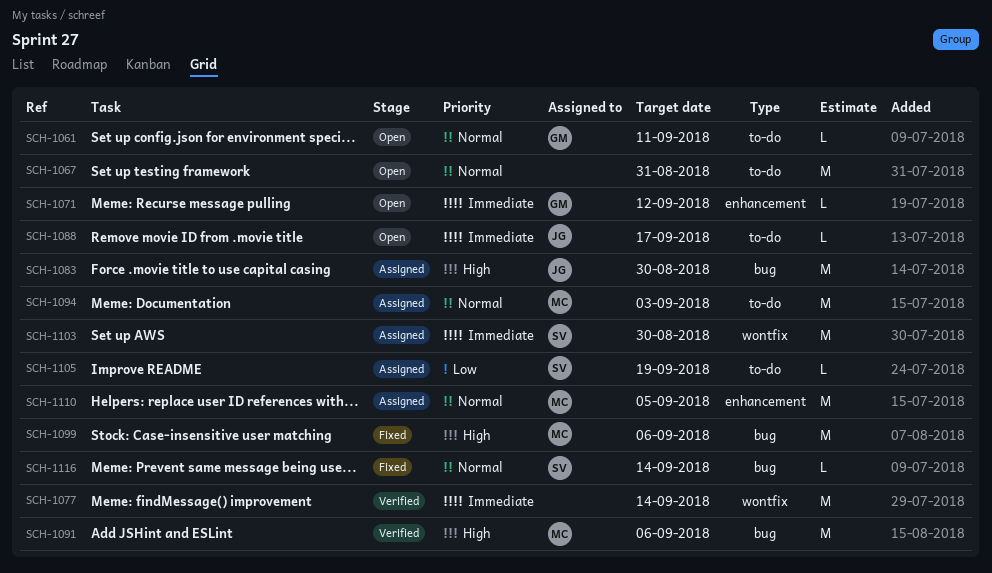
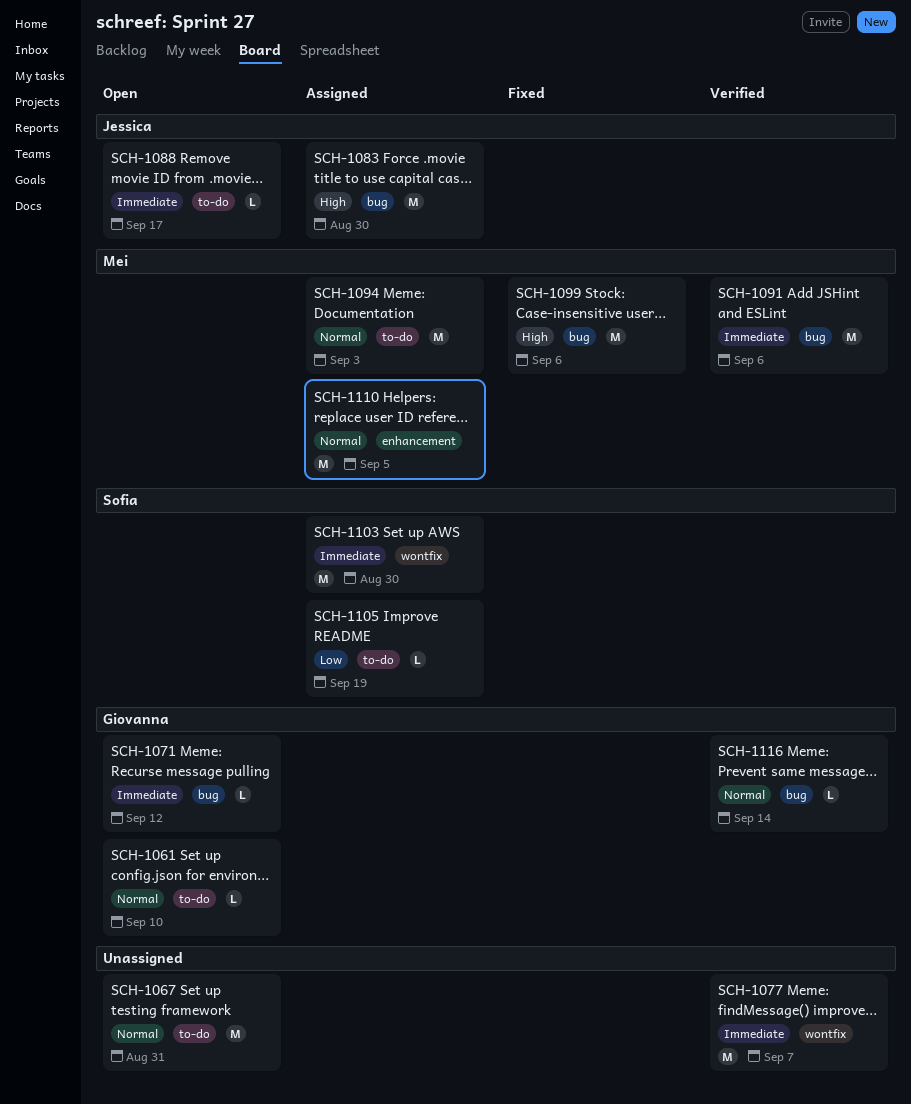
SCH-1061, due: Sep 11 -> Sep 10
SCH-1071, label: enhancement -> bug
SCH-1077, due: Sep 14 -> Sep 7
SCH-1091, priority: High -> Immediate
SCH-1116, status: Fixed -> Verified
SCH-1116, owner: Sofia -> Giovanna

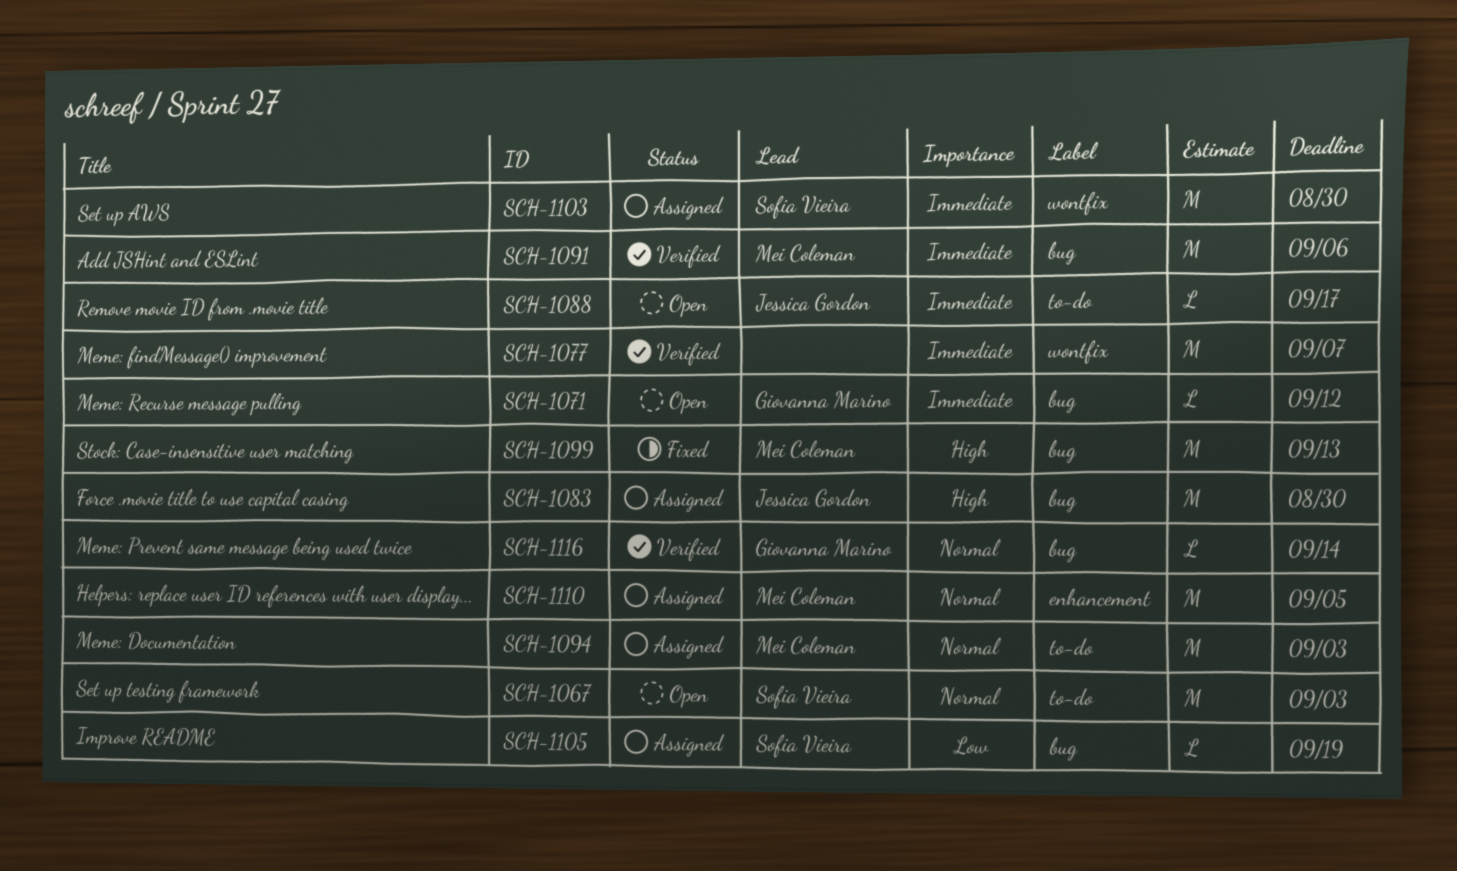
SCH-1061: present -> none
SCH-1067, owner: none -> Sofia Vieira
SCH-1067, due: Aug 31 -> Sep 3
SCH-1099, due: Sep 6 -> Sep 13
SCH-1105, label: to-do -> bug

